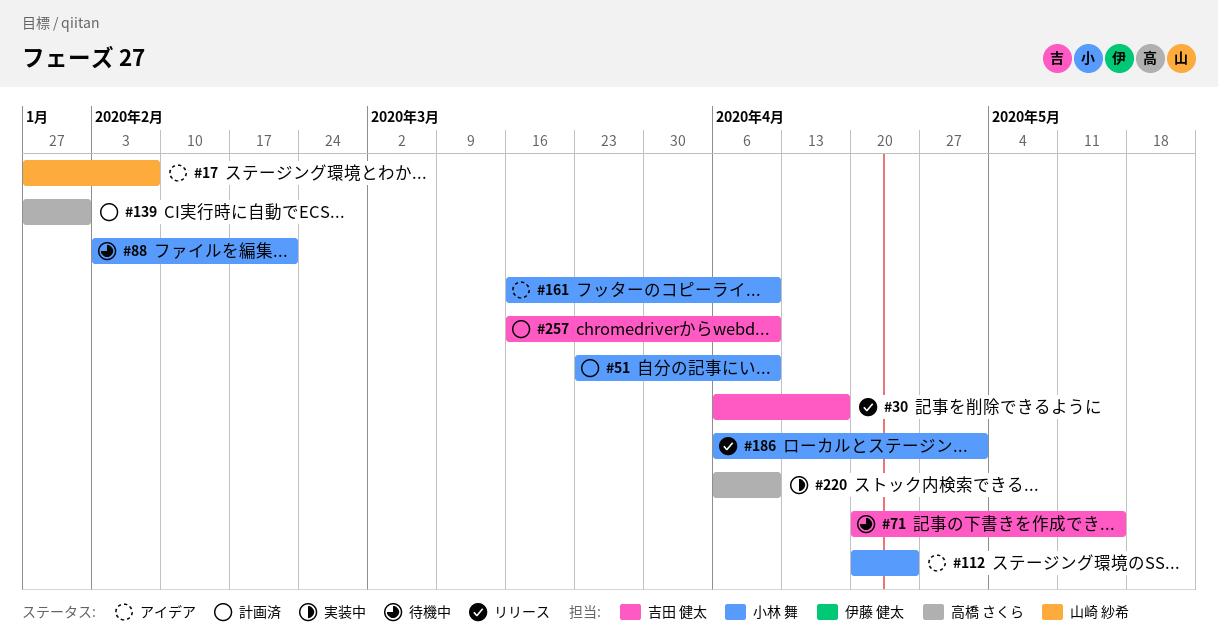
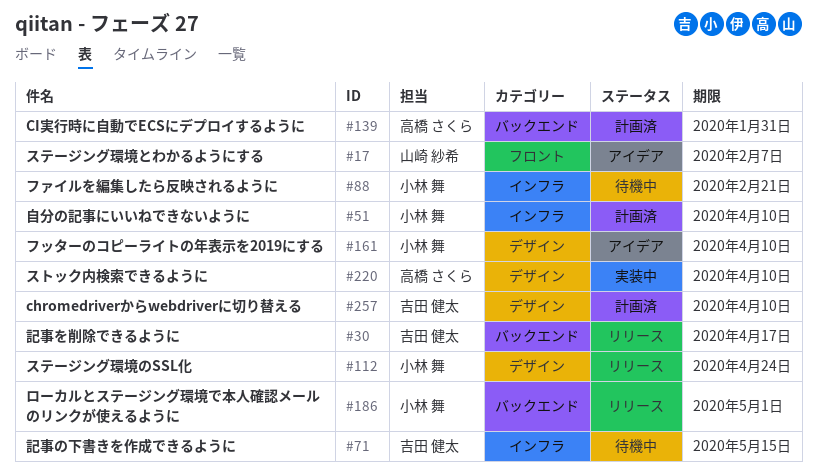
#112, status: アイデア -> リリース

